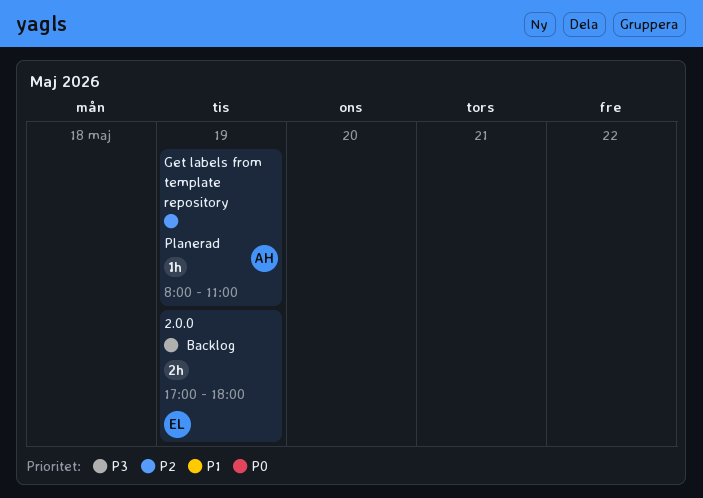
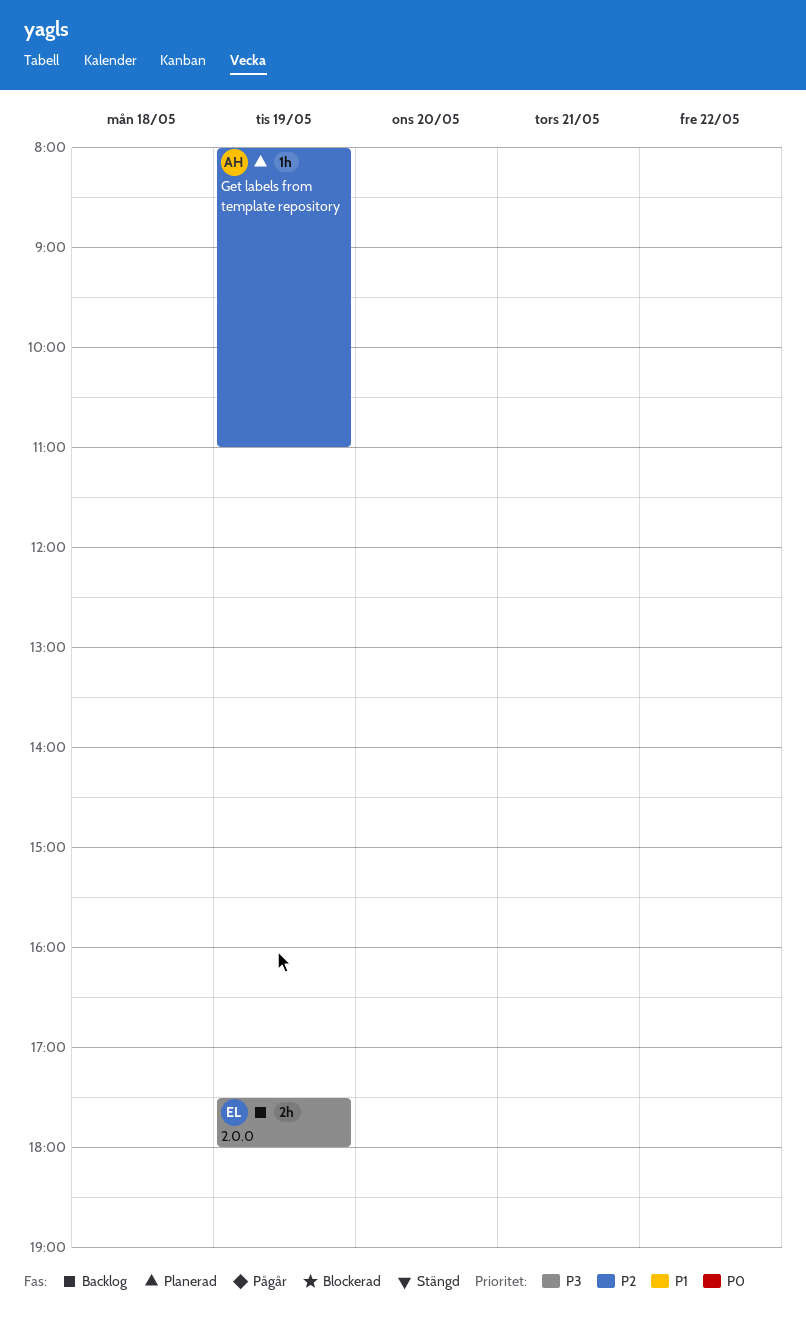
2.0.0, begins: 17:00 -> 17:30

